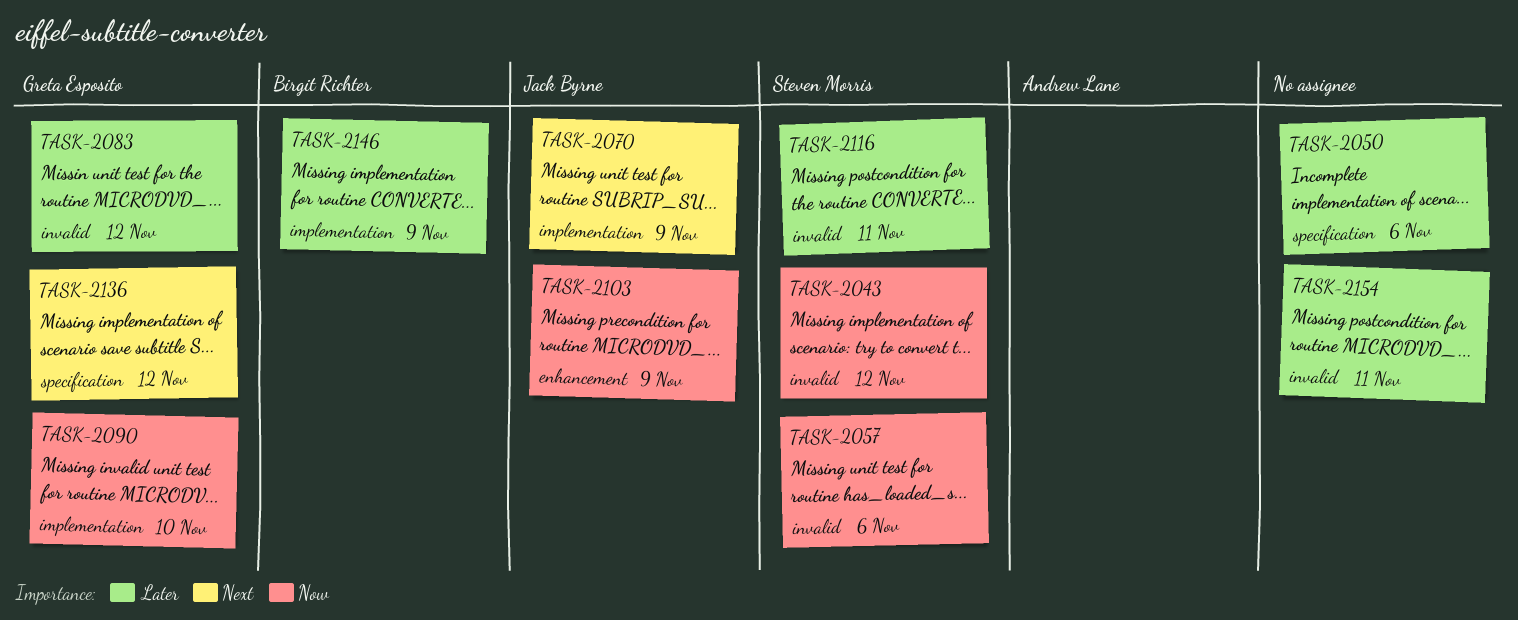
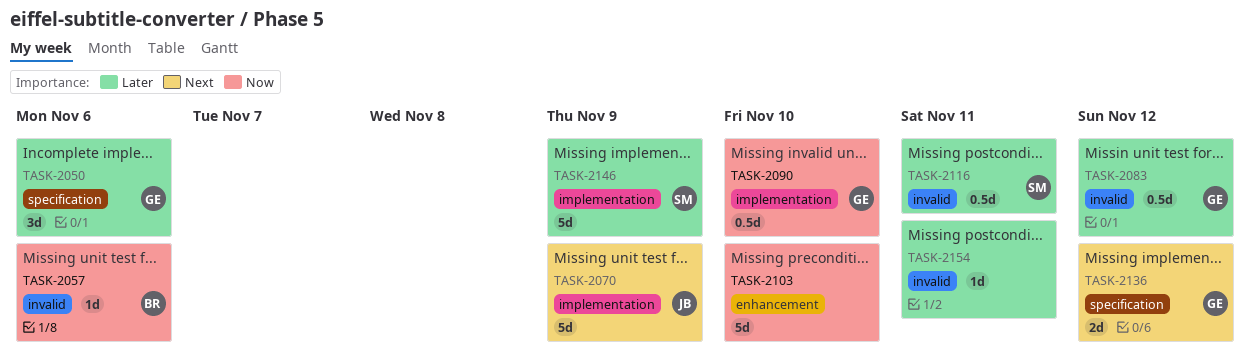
TASK-2043: present -> none
TASK-2050, owner: none -> Greta Esposito
TASK-2057, owner: Steven Morris -> Birgit Richter
TASK-2103, owner: Jack Byrne -> none
TASK-2103, due: Nov 9 -> Nov 10
TASK-2146, owner: Birgit Richter -> Steven Morris

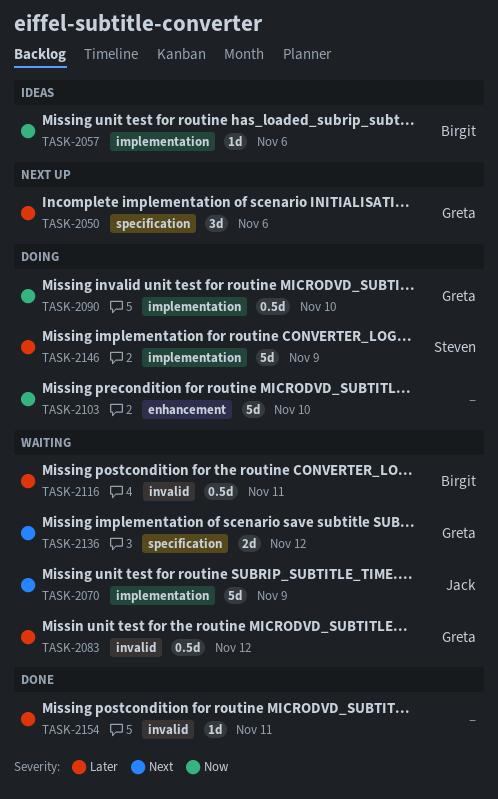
TASK-2057, label: invalid -> implementation
TASK-2116, owner: Steven -> Birgit

